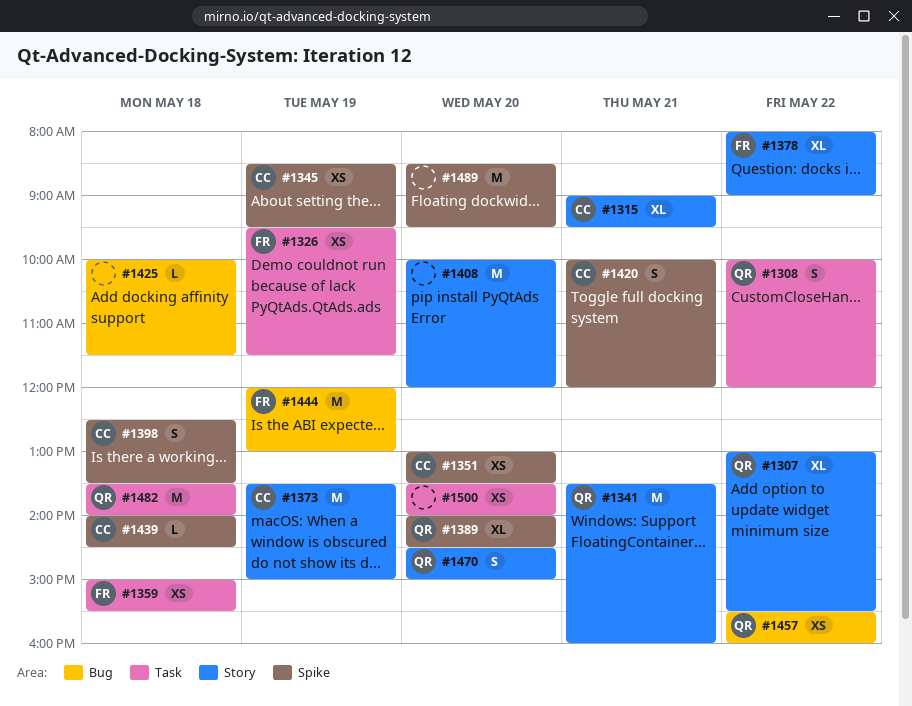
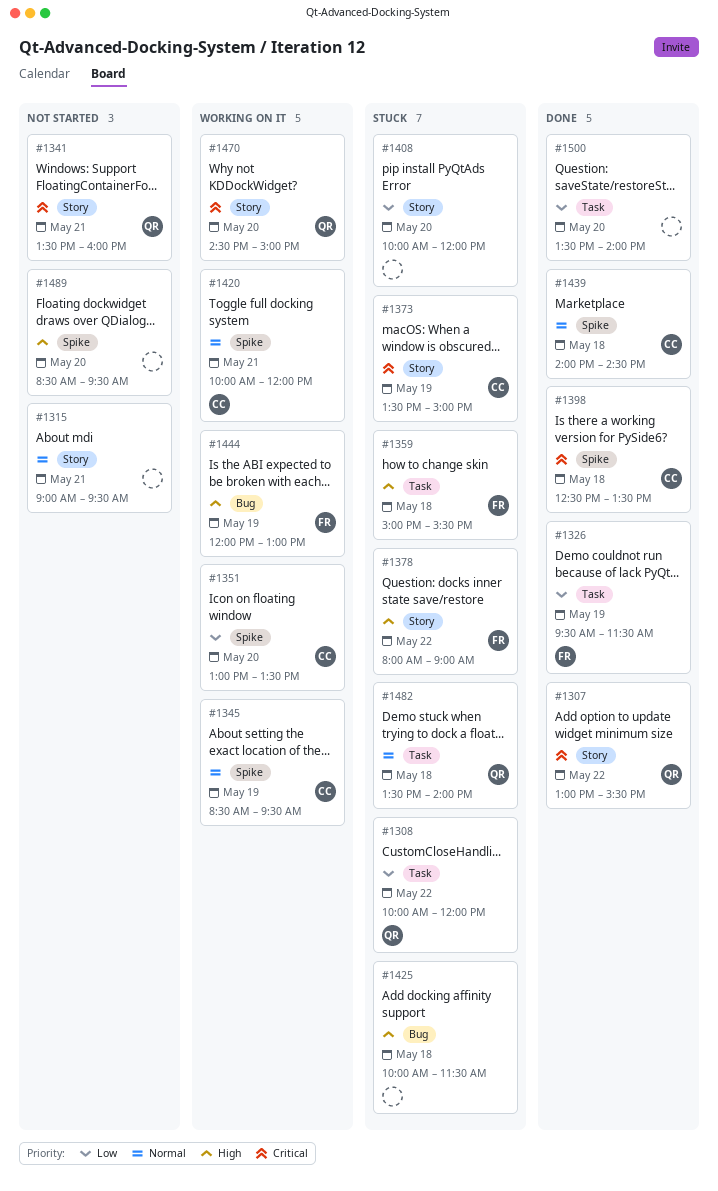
#1315, owner: CC -> none
#1389: present -> none
#1457: present -> none

